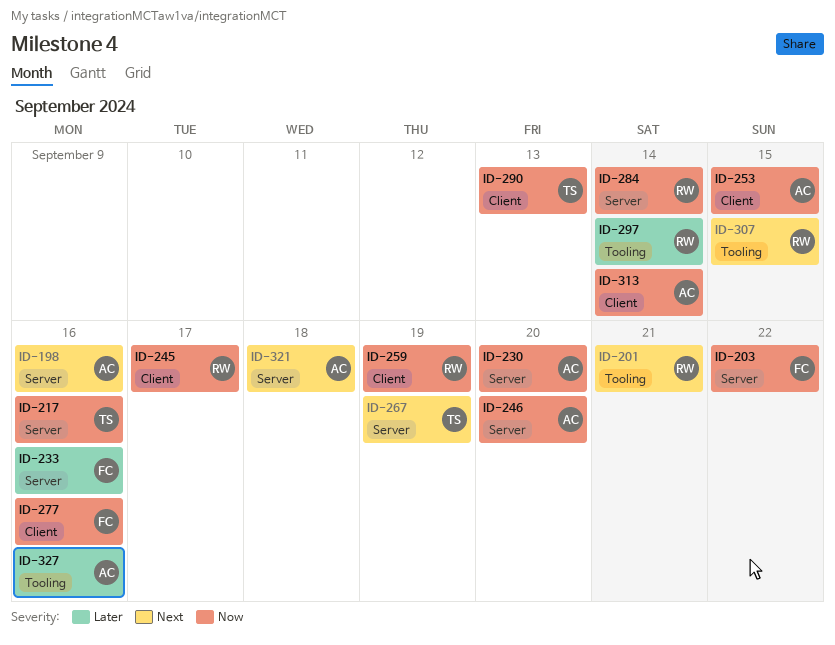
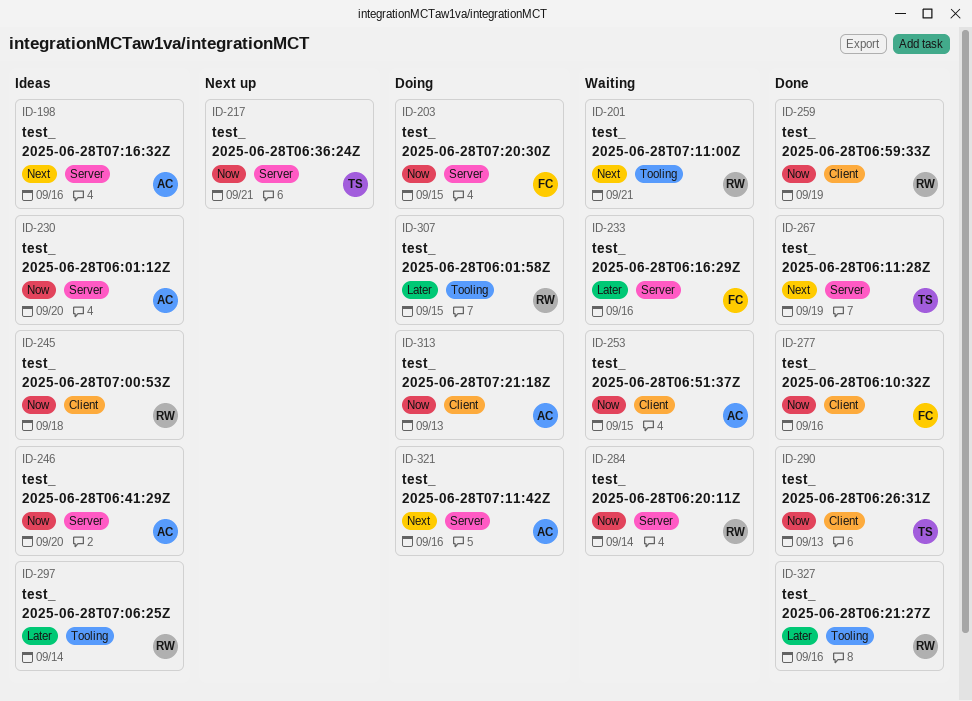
ID-203, due: Sep 22 -> Sep 15
ID-217, due: Sep 16 -> Sep 21
ID-245, due: Sep 17 -> Sep 18
ID-307, priority: Next -> Later
ID-313, due: Sep 14 -> Sep 13
ID-321, due: Sep 18 -> Sep 16
ID-327, owner: AC -> RW

